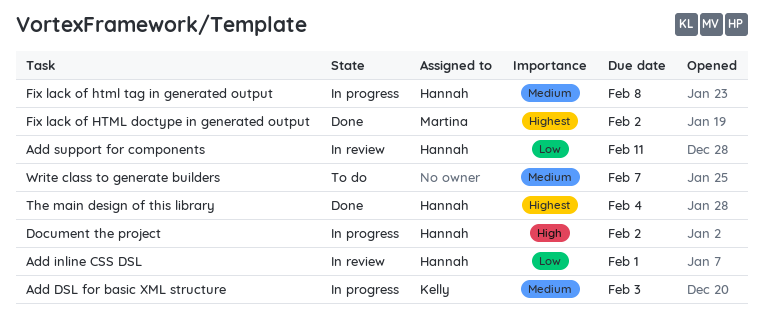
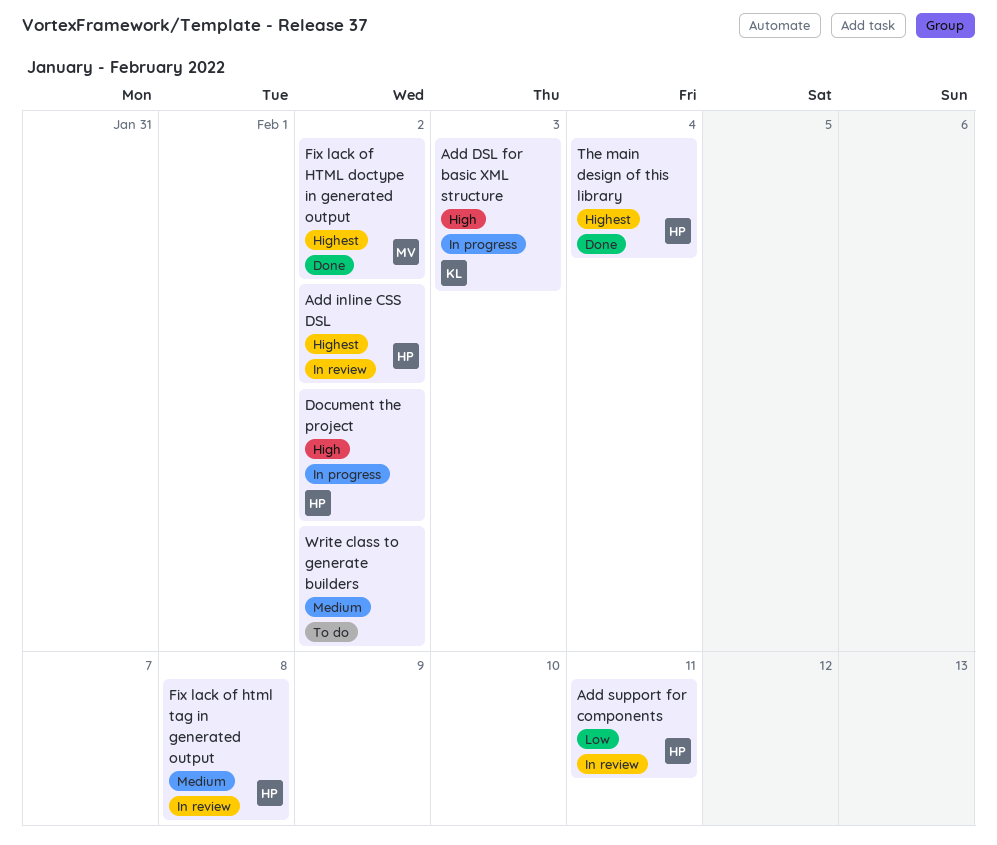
Add DSL for basic XML structure, priority: Medium -> High
Add inline CSS DSL, priority: Low -> Highest
Add inline CSS DSL, due: Feb 1 -> Feb 2
Fix lack of html tag in generated output, status: In progress -> In review
Write class to generate builders, due: Feb 7 -> Feb 2

